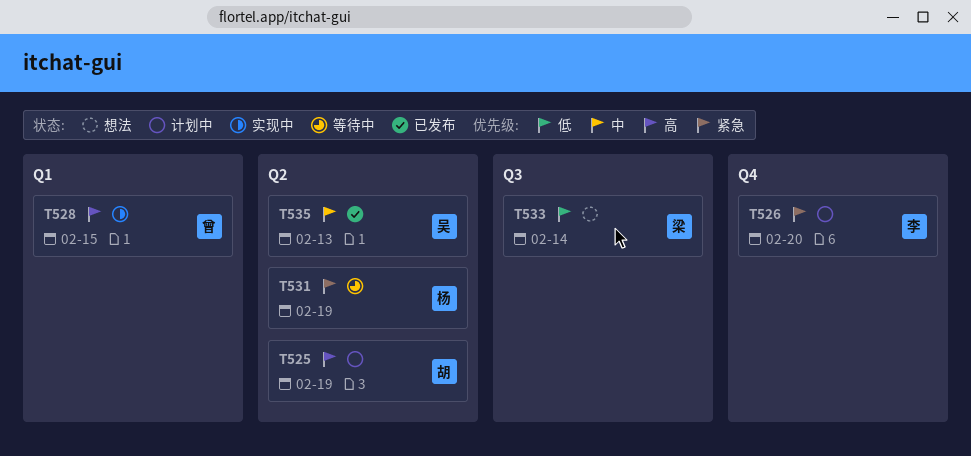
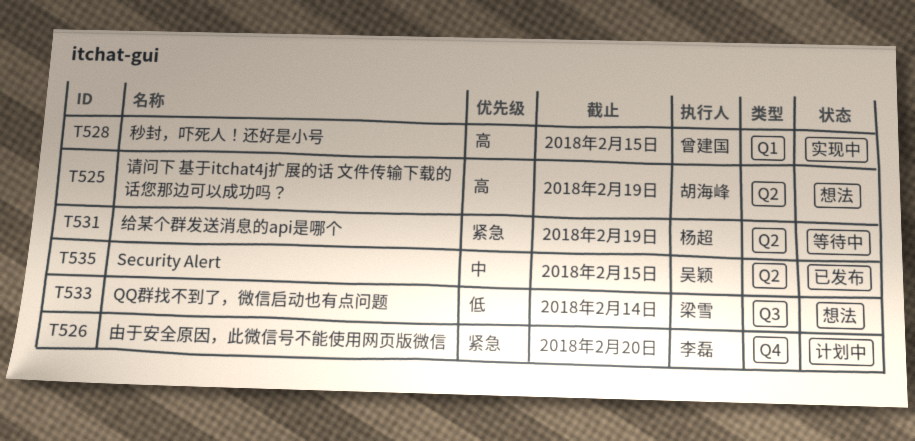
T525, status: 计划中 -> 想法
T535, due: Feb 13 -> Feb 15

